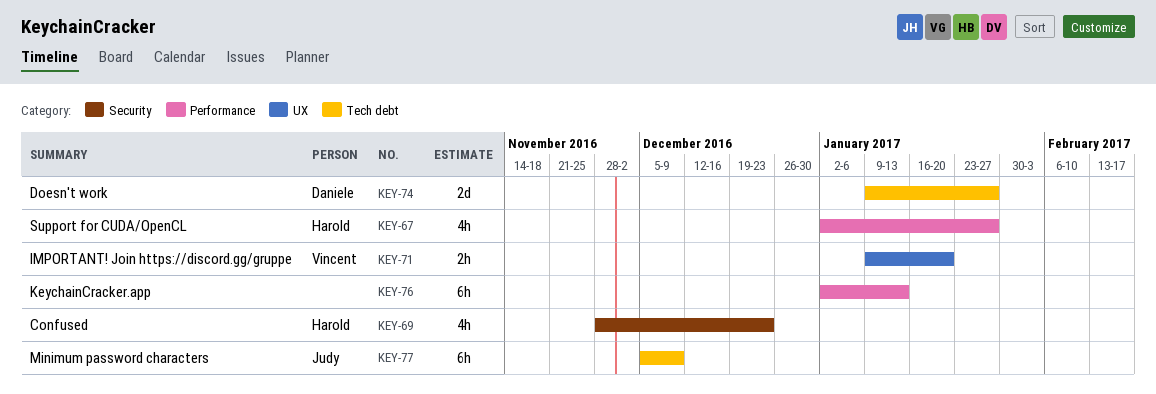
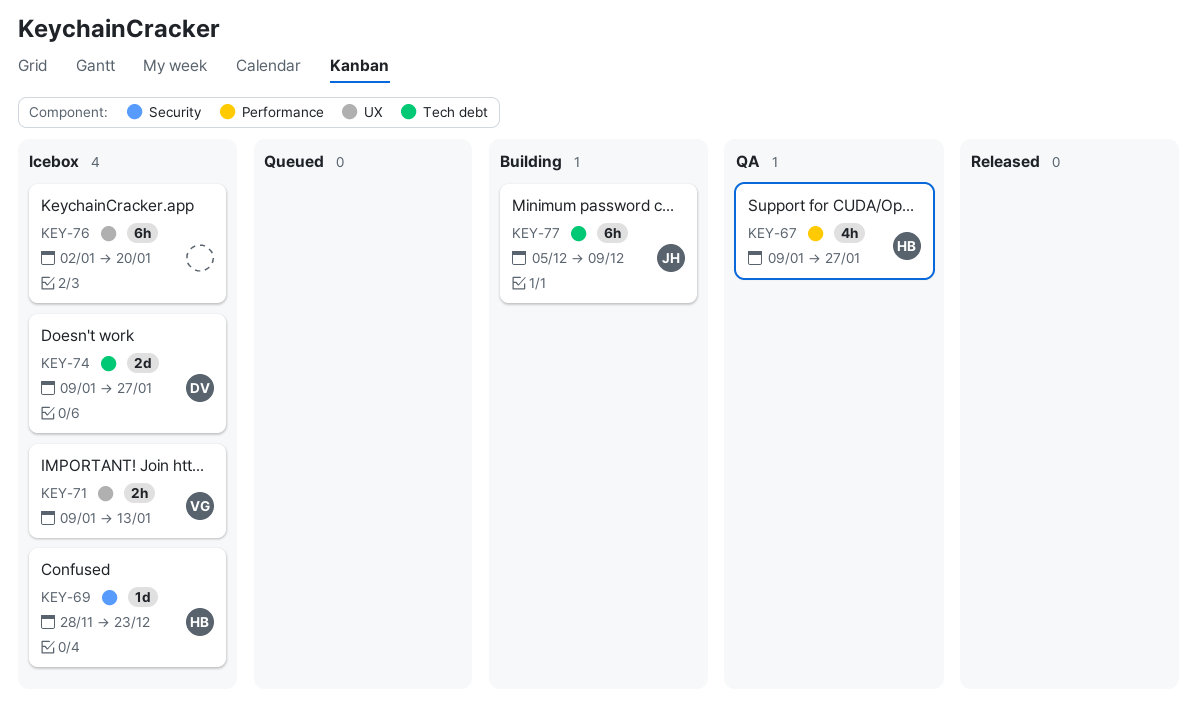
KEY-67, start: Jan 2 -> Jan 9
KEY-69, estimate: 4h -> 1d
KEY-71, due: Jan 20 -> Jan 13
KEY-76, label: Performance -> UX
KEY-76, due: Jan 13 -> Jan 20

